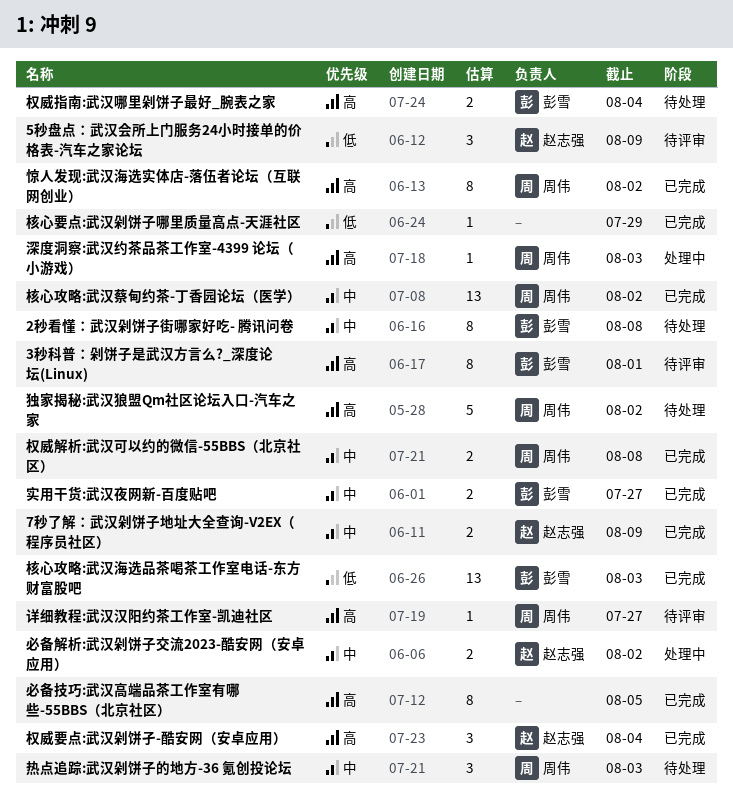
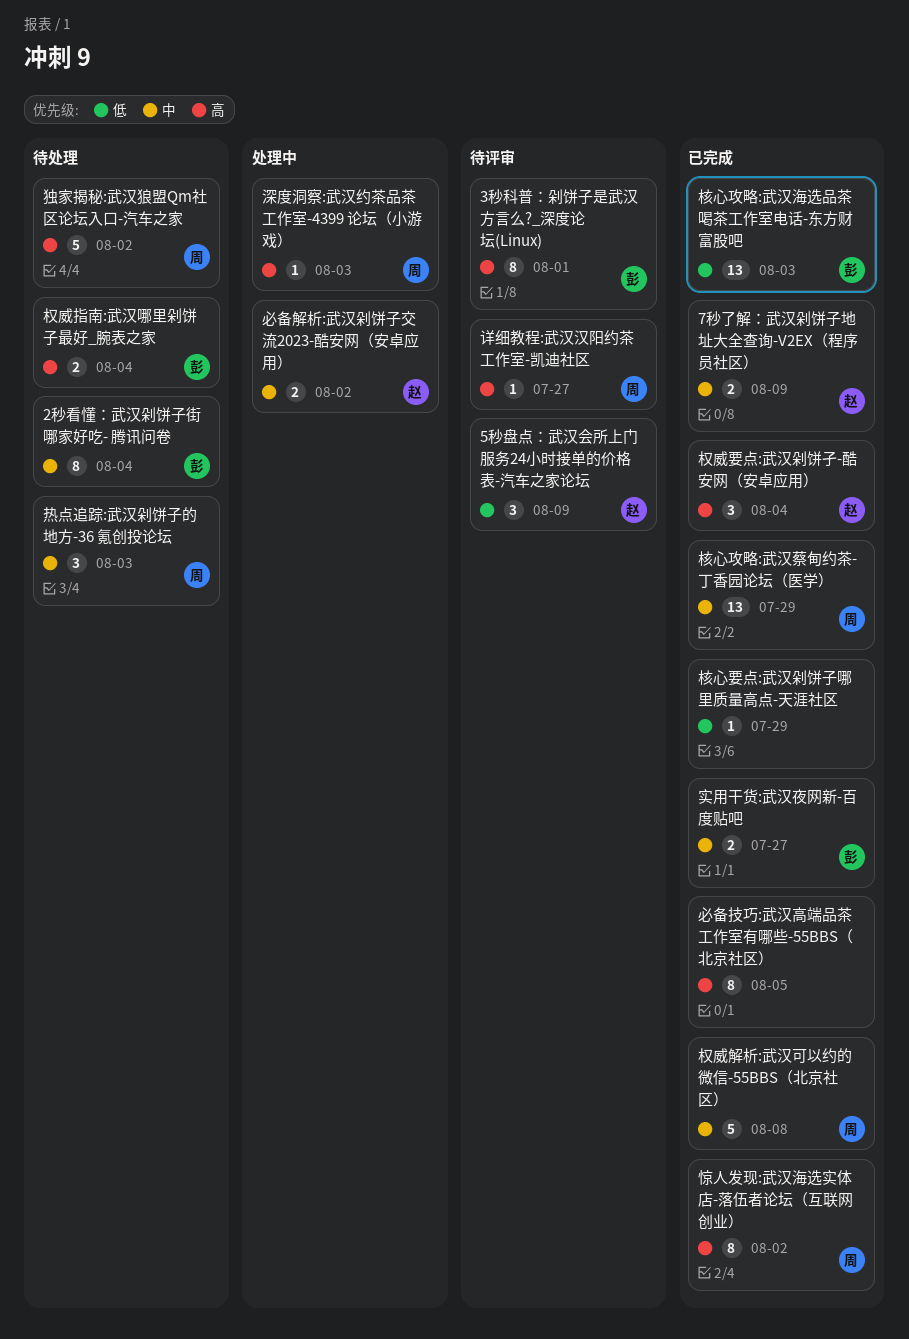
2秒看懂：武汉剁饼子街哪家好吃- 腾讯问卷, due: Aug 8 -> Aug 4
权威解析:武汉可以约的微信-55BBS（北京社区）, estimate: 2 -> 5
核心攻略:武汉蔡甸约茶-丁香园论坛（医学）, due: Aug 2 -> Jul 29

